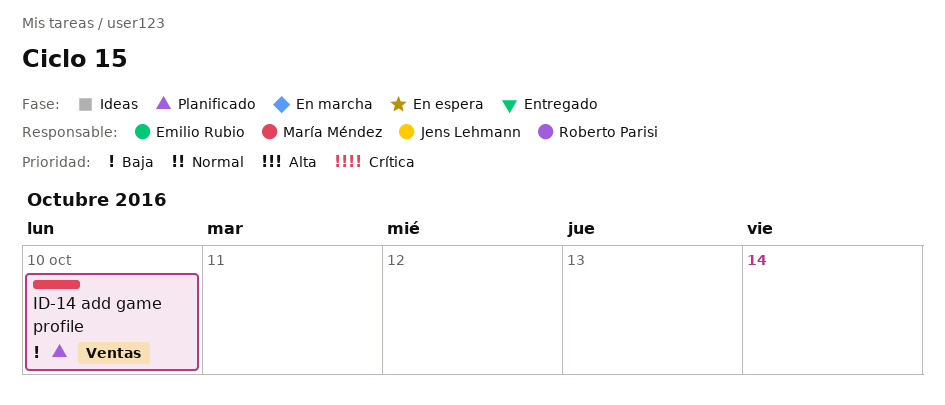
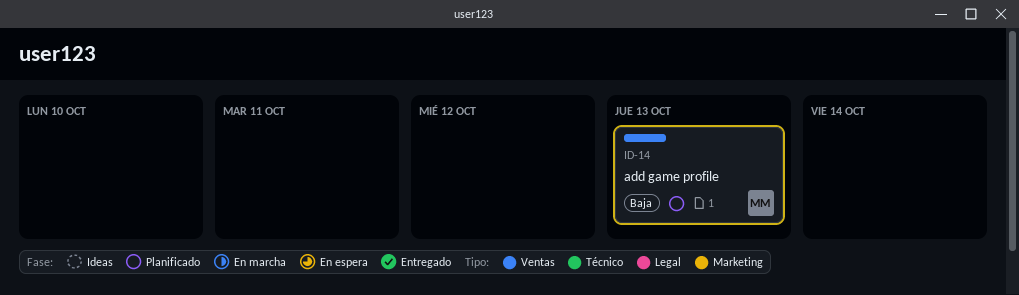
ID-14, due: Oct 10 -> Oct 13

